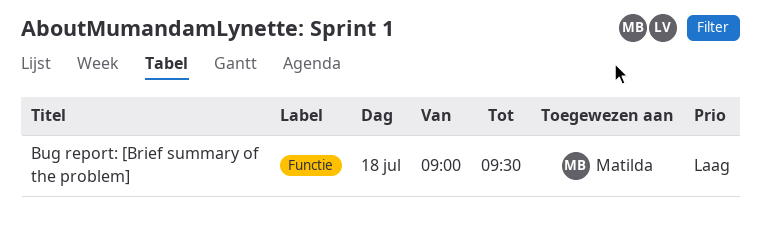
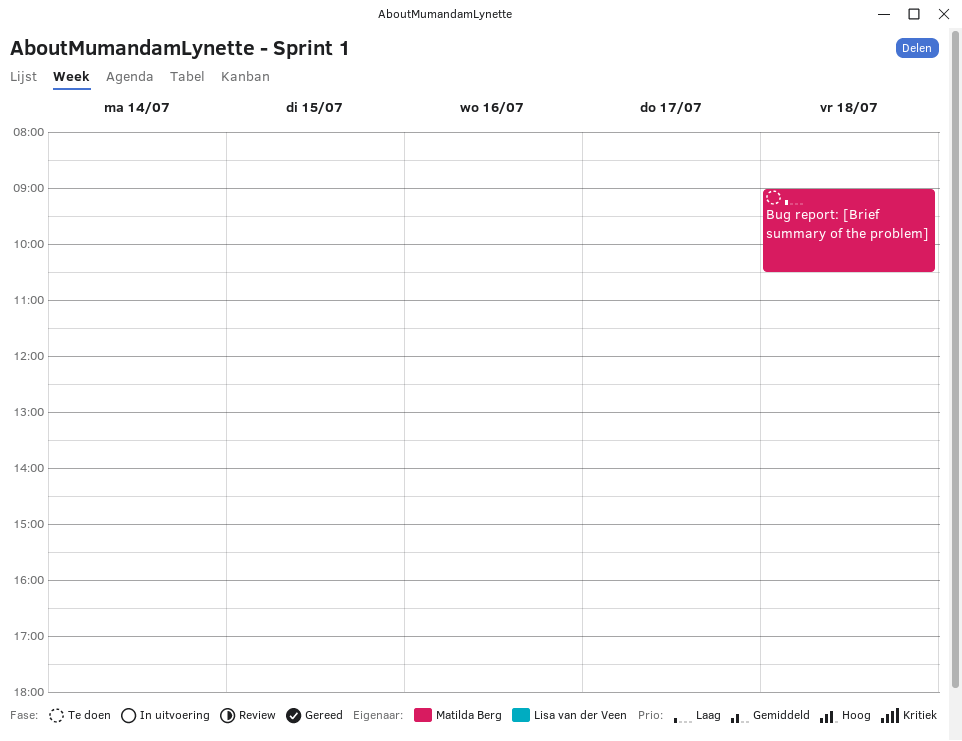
Bug report: [Brief summary of the problem], ends: 09:30 -> 10:30

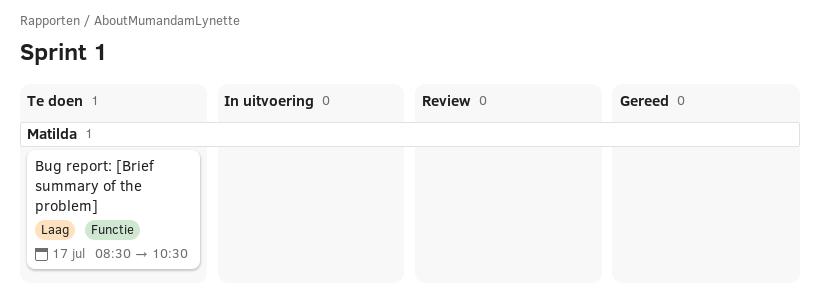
Bug report: [Brief summary of the problem], day: Jul 18 -> Jul 17
Bug report: [Brief summary of the problem], begins: 09:00 -> 08:30

